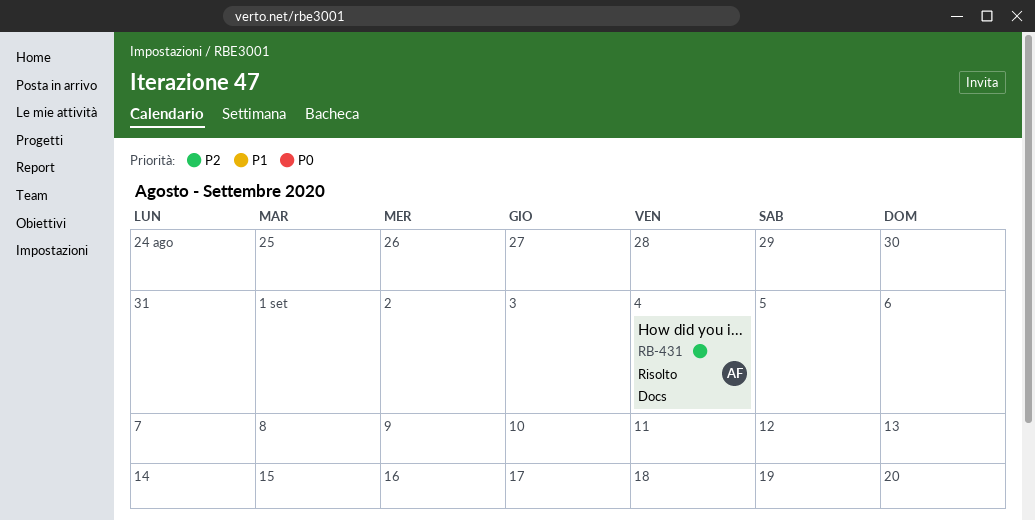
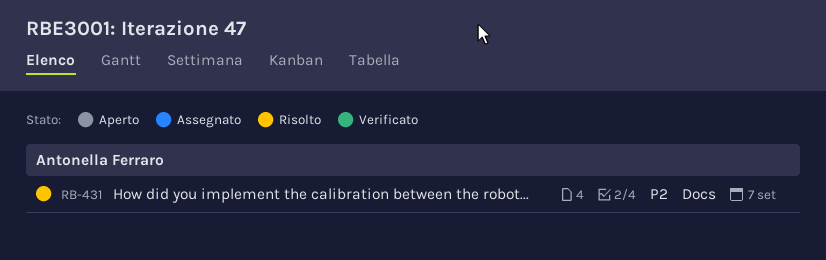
RB-431, due: Sep 4 -> Sep 7

